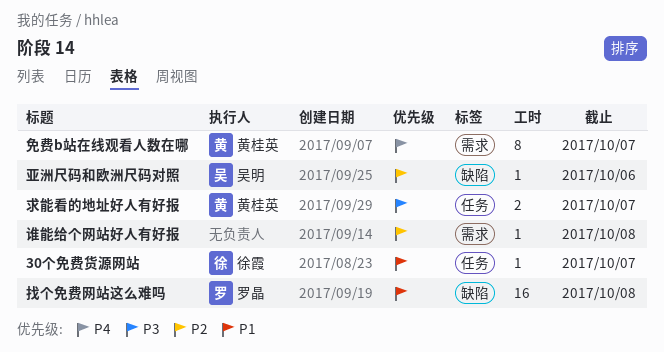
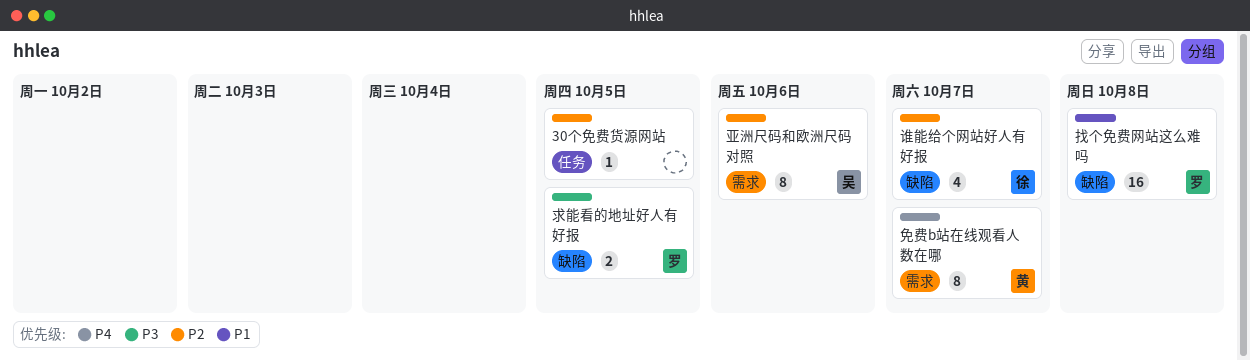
30个免费货源网站, owner: 徐霞 -> none
30个免费货源网站, priority: P1 -> P2
30个免费货源网站, due: Oct 7 -> Oct 5
亚洲尺码和欧洲尺码对照, label: 缺陷 -> 需求
亚洲尺码和欧洲尺码对照, estimate: 1 -> 8
求能看的地址好人有好报, owner: 黄桂英 -> 罗晶
求能看的地址好人有好报, label: 任务 -> 缺陷
求能看的地址好人有好报, due: Oct 7 -> Oct 5
谁能给个网站好人有好报, owner: none -> 徐霞
谁能给个网站好人有好报, label: 需求 -> 缺陷
谁能给个网站好人有好报, estimate: 1 -> 4
谁能给个网站好人有好报, due: Oct 8 -> Oct 7

